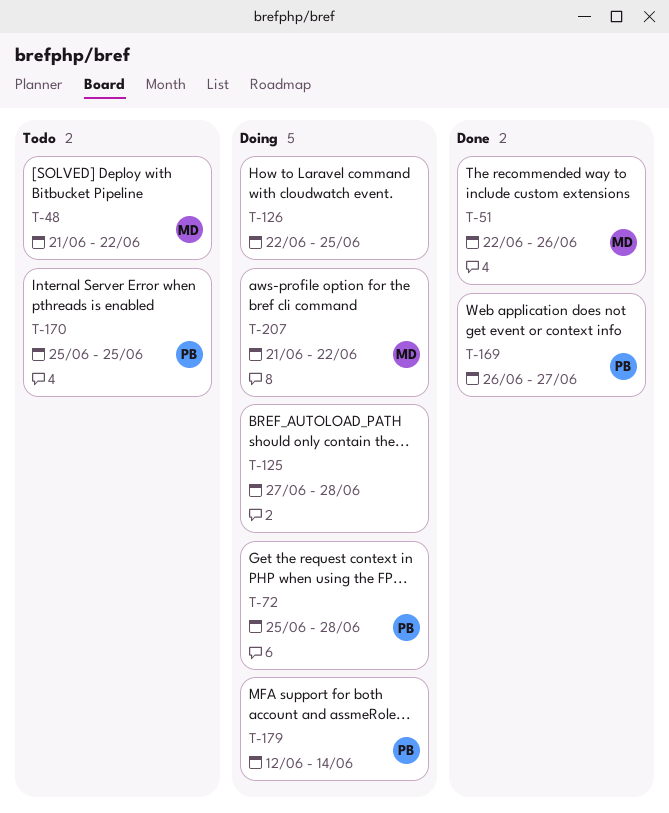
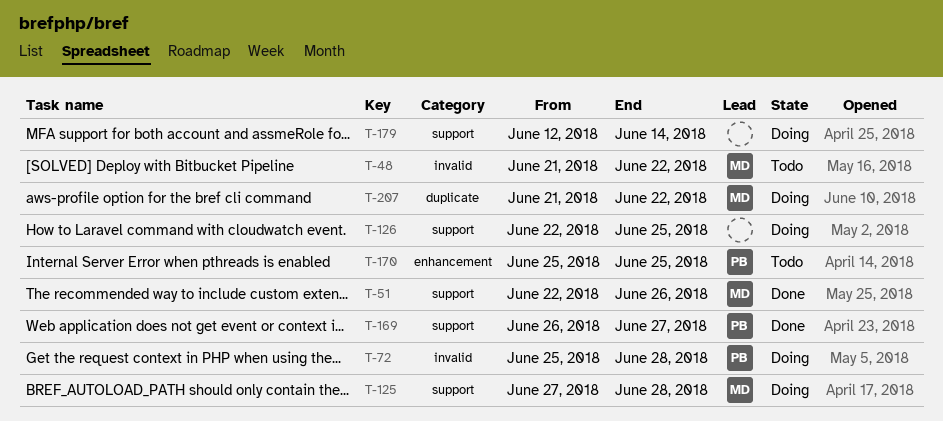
T-125, owner: none -> MD
T-179, owner: PB -> none

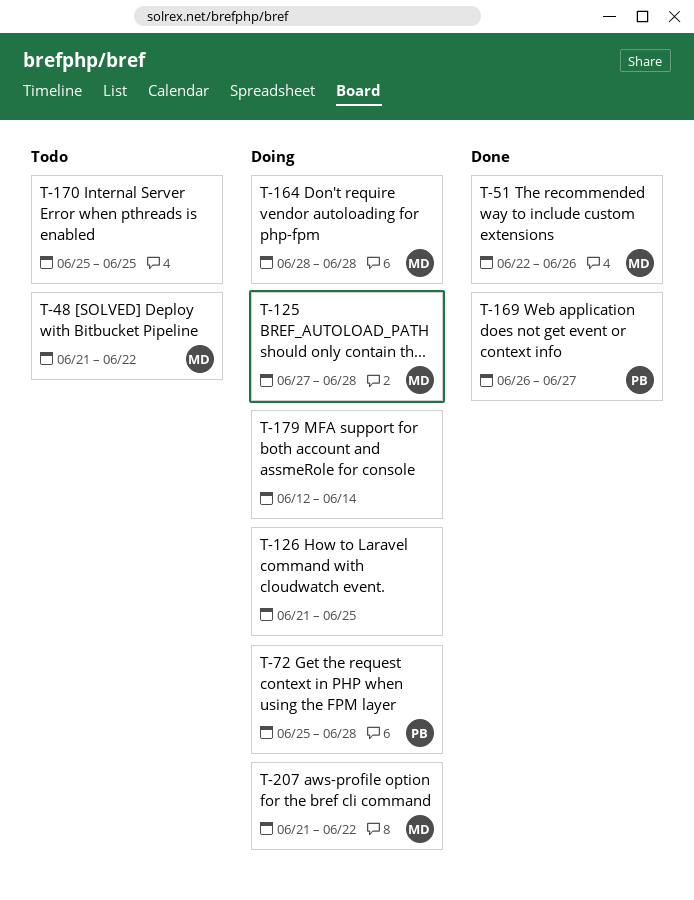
T-126, start: Jun 22 -> Jun 21
T-164: none -> present
T-170, owner: PB -> none

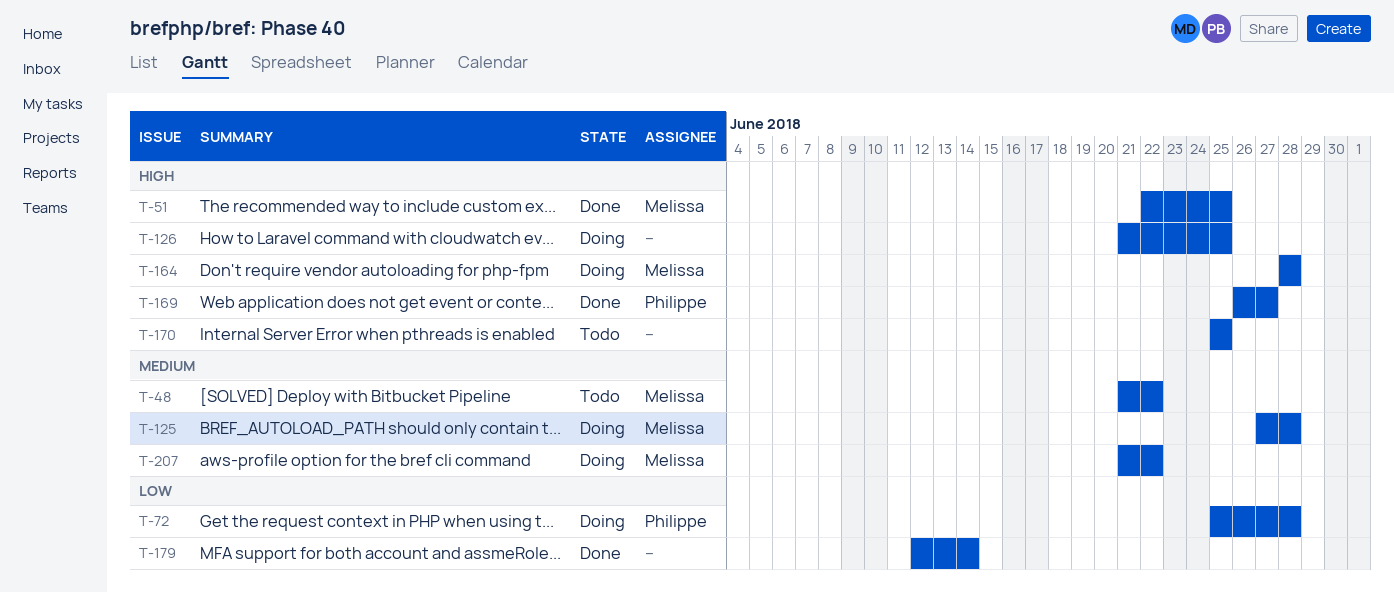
T-51, due: Jun 26 -> Jun 25
T-179, status: Doing -> Done

